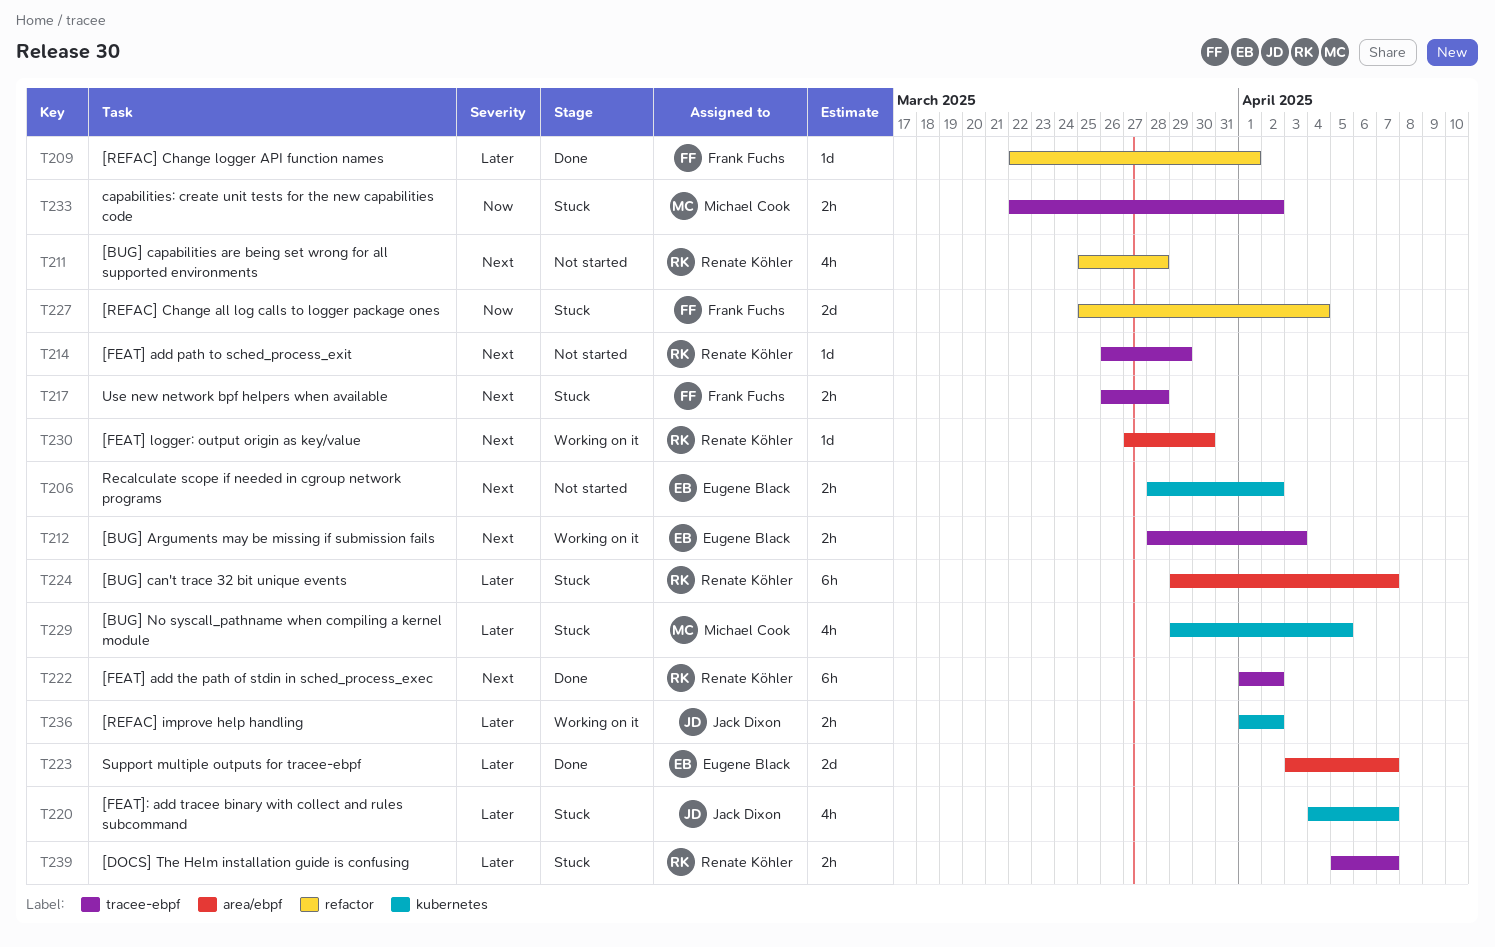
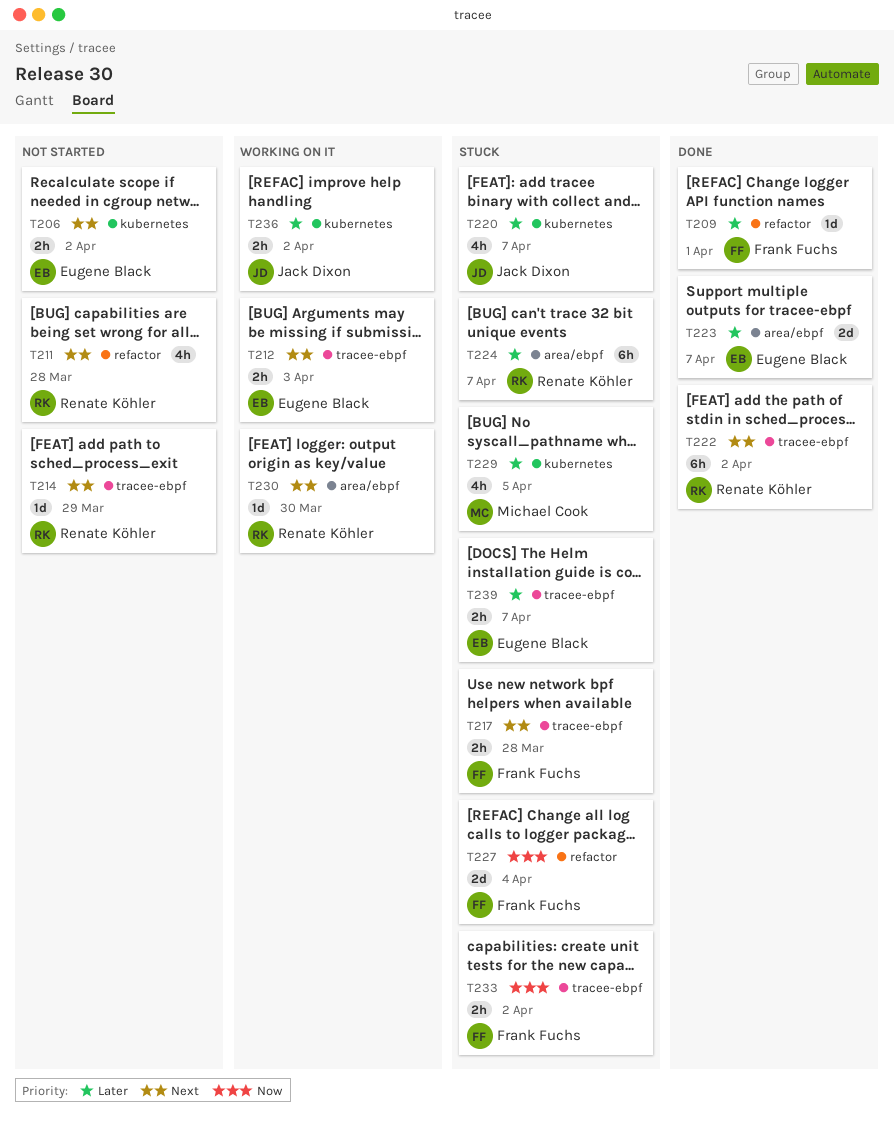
T233, owner: Michael Cook -> Frank Fuchs
T239, owner: Renate Köhler -> Eugene Black

